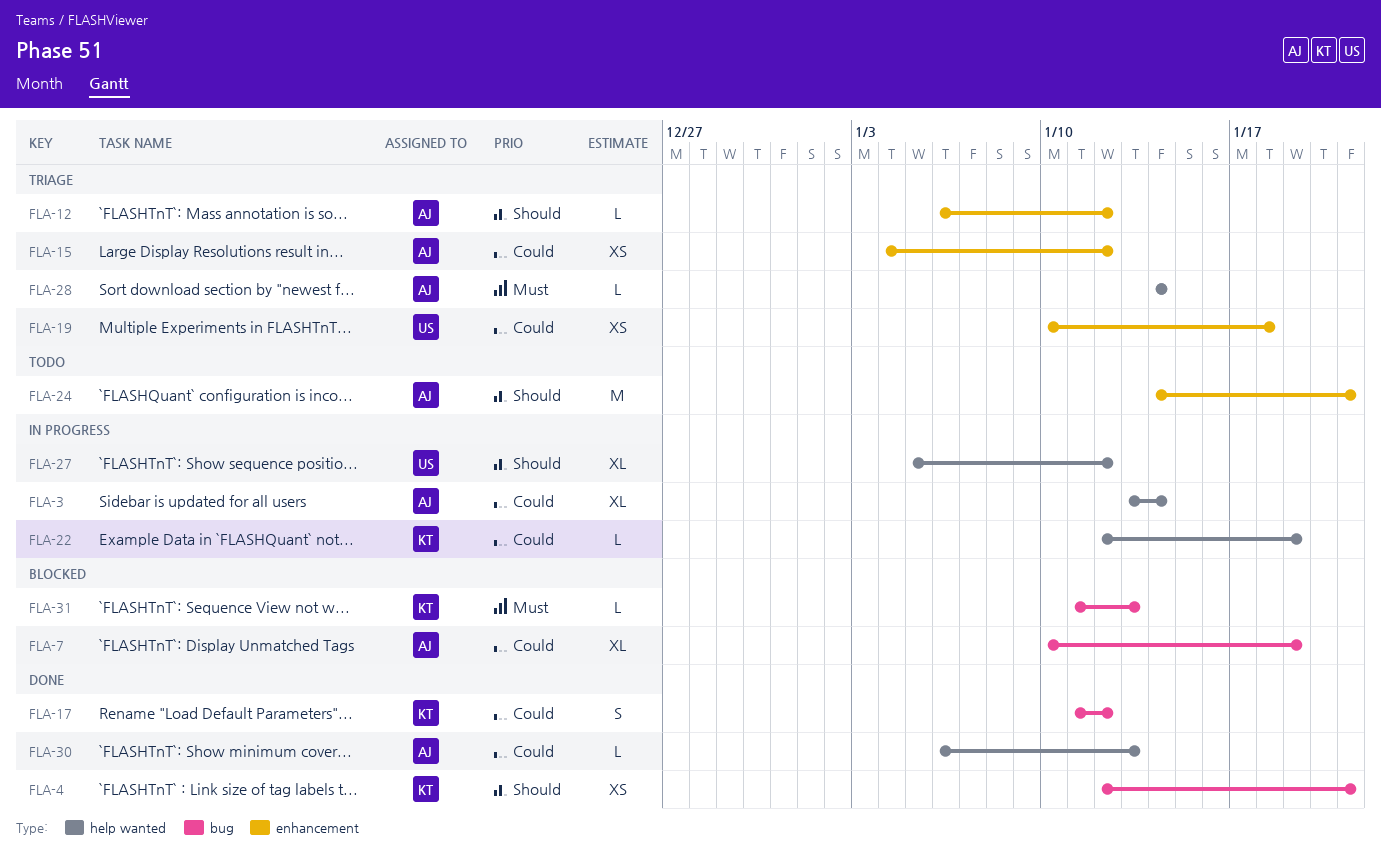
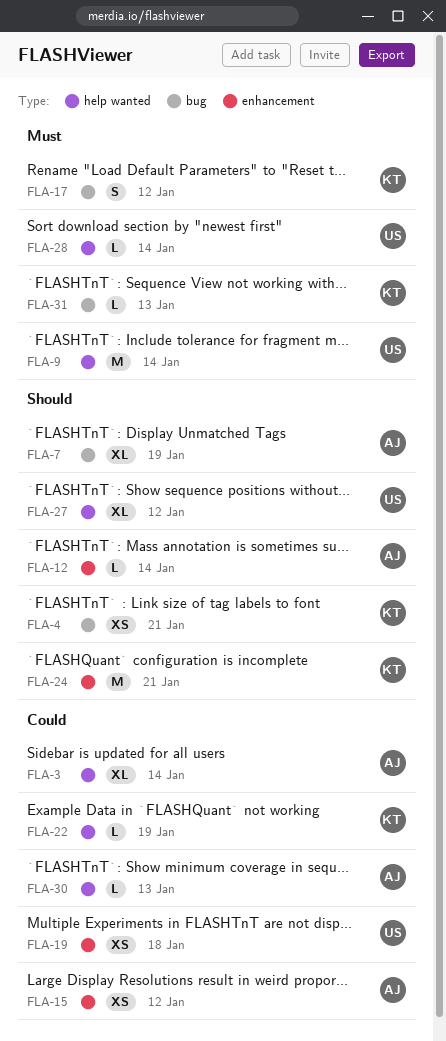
FLA-7, priority: Could -> Should
FLA-9: none -> present
FLA-12, due: Jan 12 -> Jan 14
FLA-17, priority: Could -> Must
FLA-24, owner: AJ -> KT
FLA-28, owner: AJ -> US

